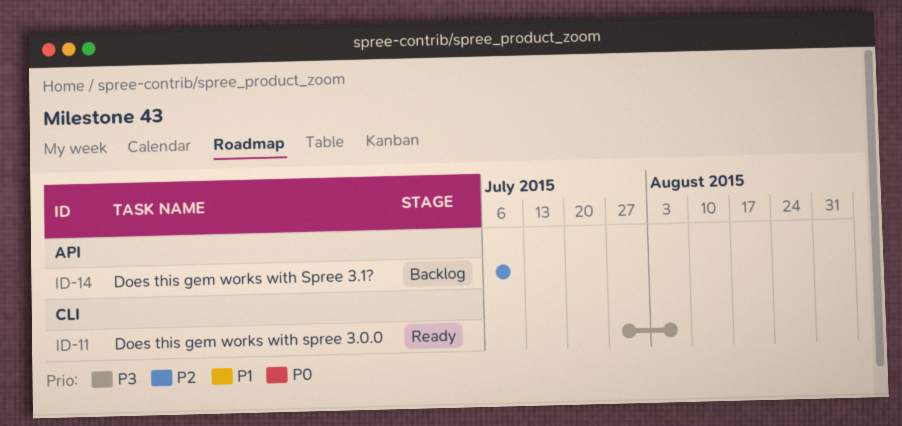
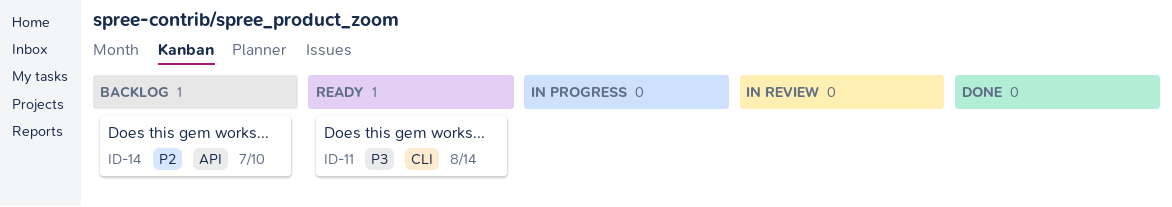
ID-11, due: Aug 7 -> Aug 14

